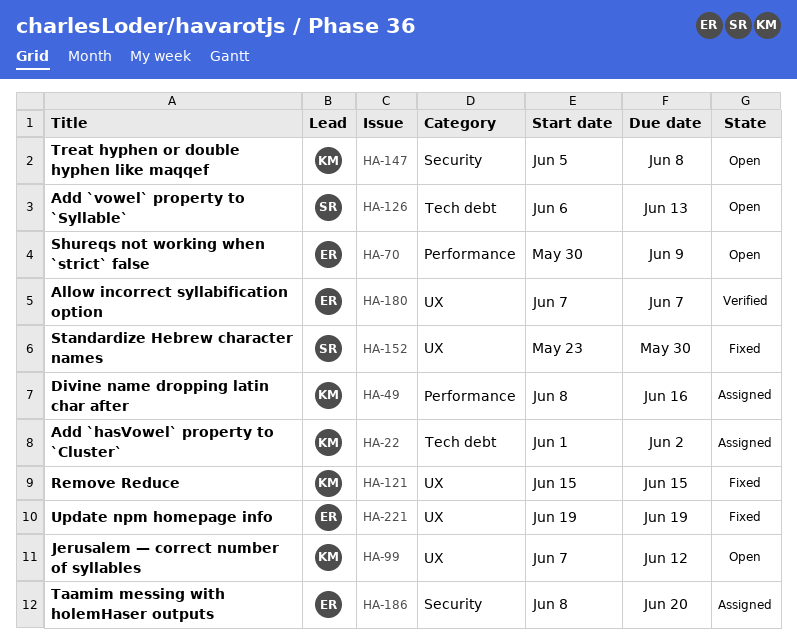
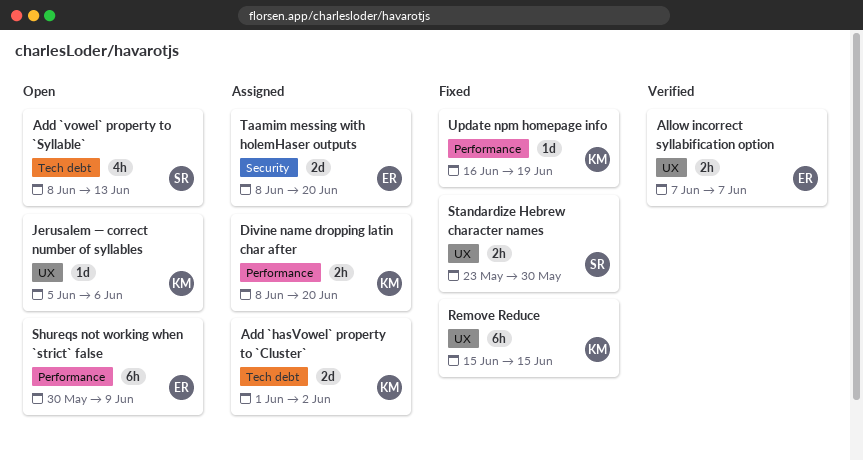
Add `vowel` property to `Syllable`, start: Jun 6 -> Jun 8
Divine name dropping latin char after, due: Jun 16 -> Jun 20
Jerusalem — correct number of syllables, start: Jun 7 -> Jun 5
Jerusalem — correct number of syllables, due: Jun 12 -> Jun 6
Treat hyphen or double hyphen like maqqef: present -> none
Update npm homepage info, owner: ER -> KM
Update npm homepage info, label: UX -> Performance
Update npm homepage info, start: Jun 19 -> Jun 16

